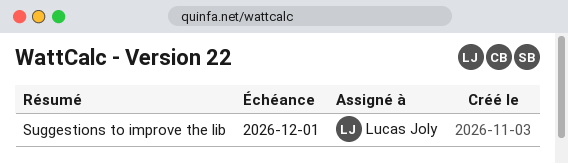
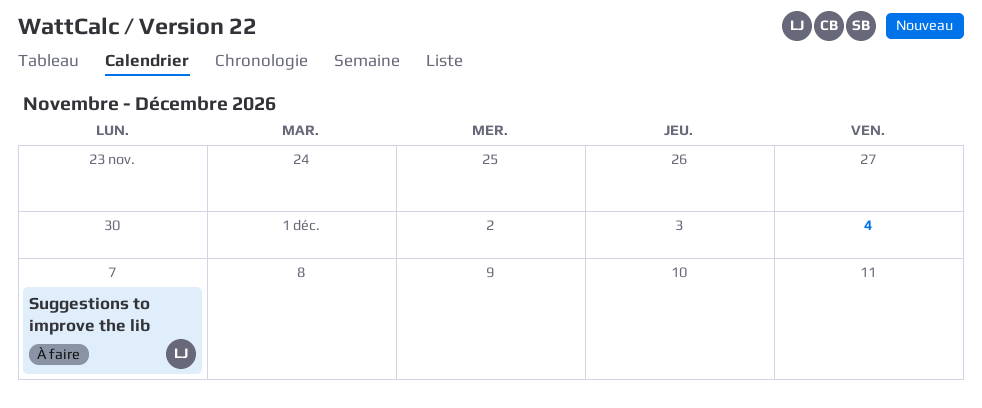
Suggestions to improve the lib, due: Dec 1 -> Dec 7

